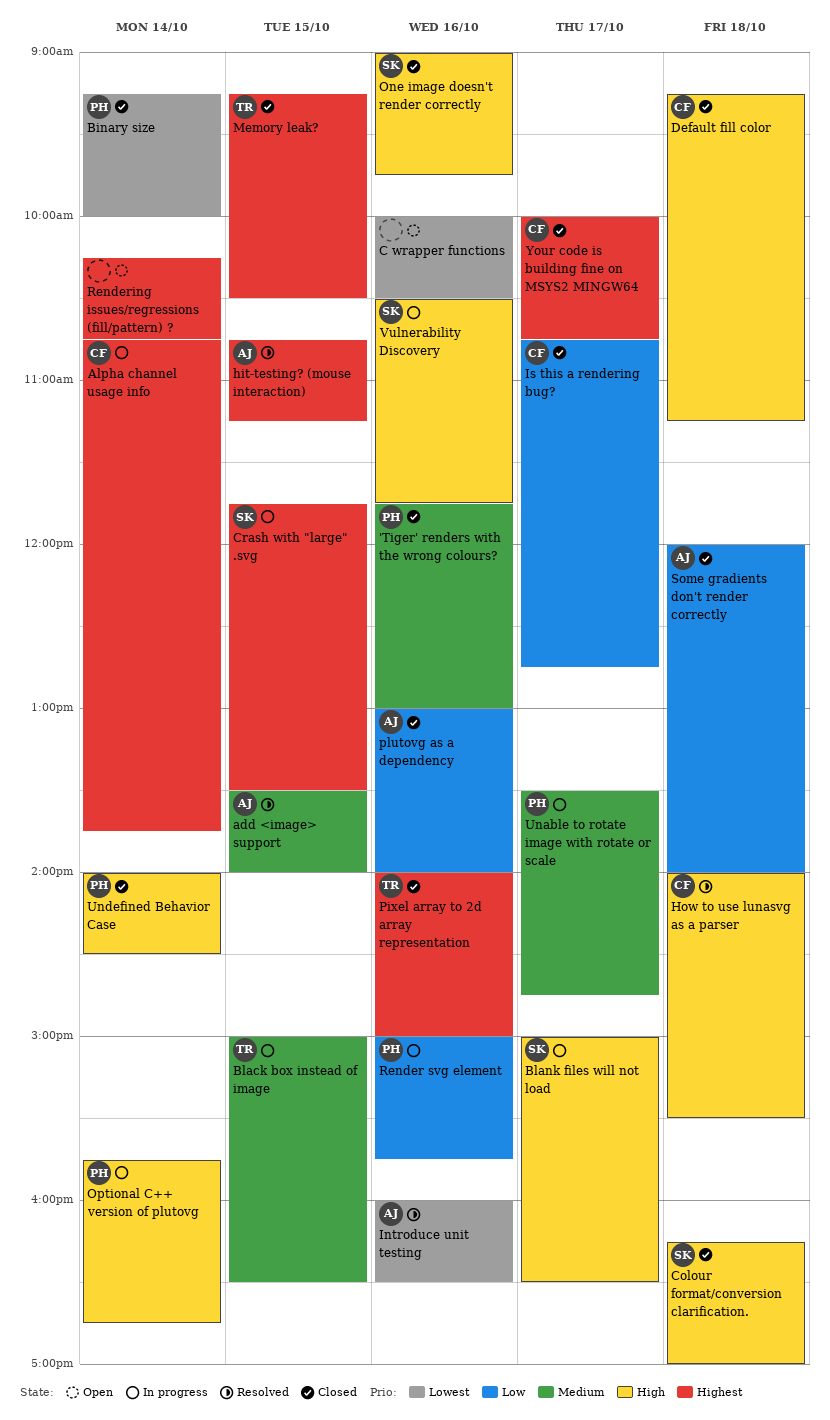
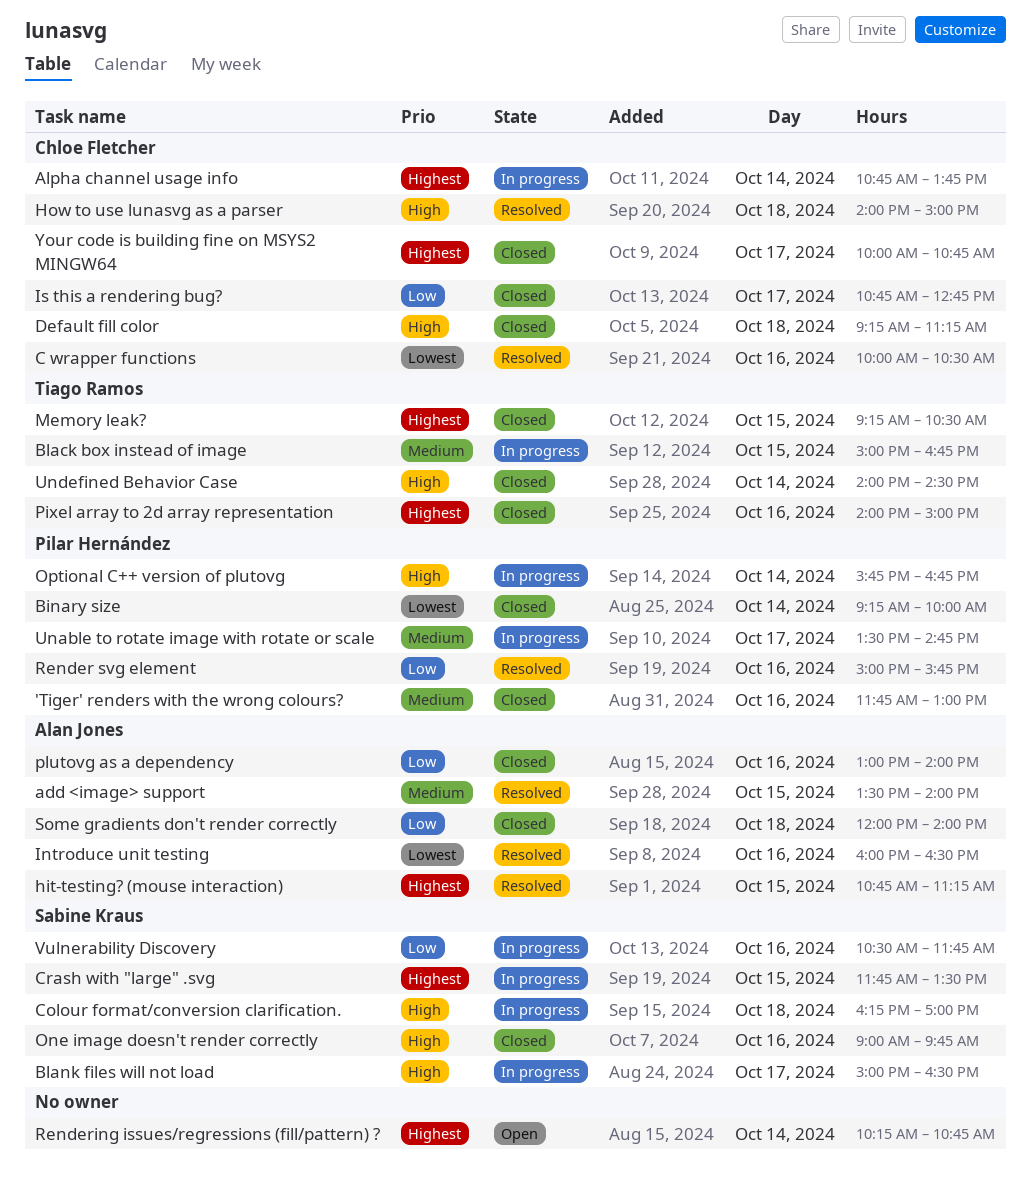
Black box instead of image, ends: 16:30 -> 16:45
C wrapper functions, status: Open -> Resolved
C wrapper functions, owner: none -> Chloe Fletcher
Colour format/conversion clarification., status: Closed -> In progress
How to use lunasvg as a parser, ends: 15:30 -> 15:00
Render svg element, status: In progress -> Resolved
Undefined Behavior Case, owner: Pilar Hernández -> Tiago Ramos
Vulnerability Discovery, priority: High -> Low

